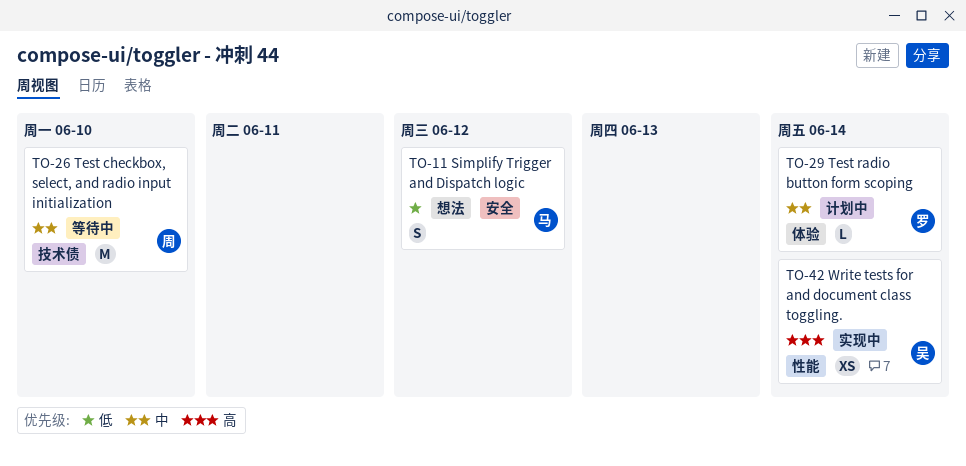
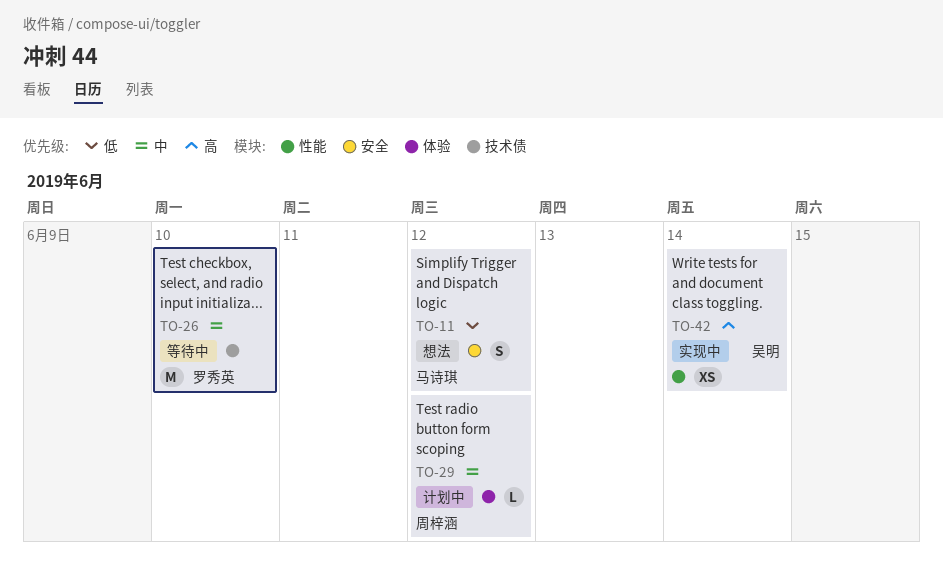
TO-26, owner: 周梓涵 -> 罗秀英
TO-29, owner: 罗秀英 -> 周梓涵
TO-29, due: Jun 14 -> Jun 12

